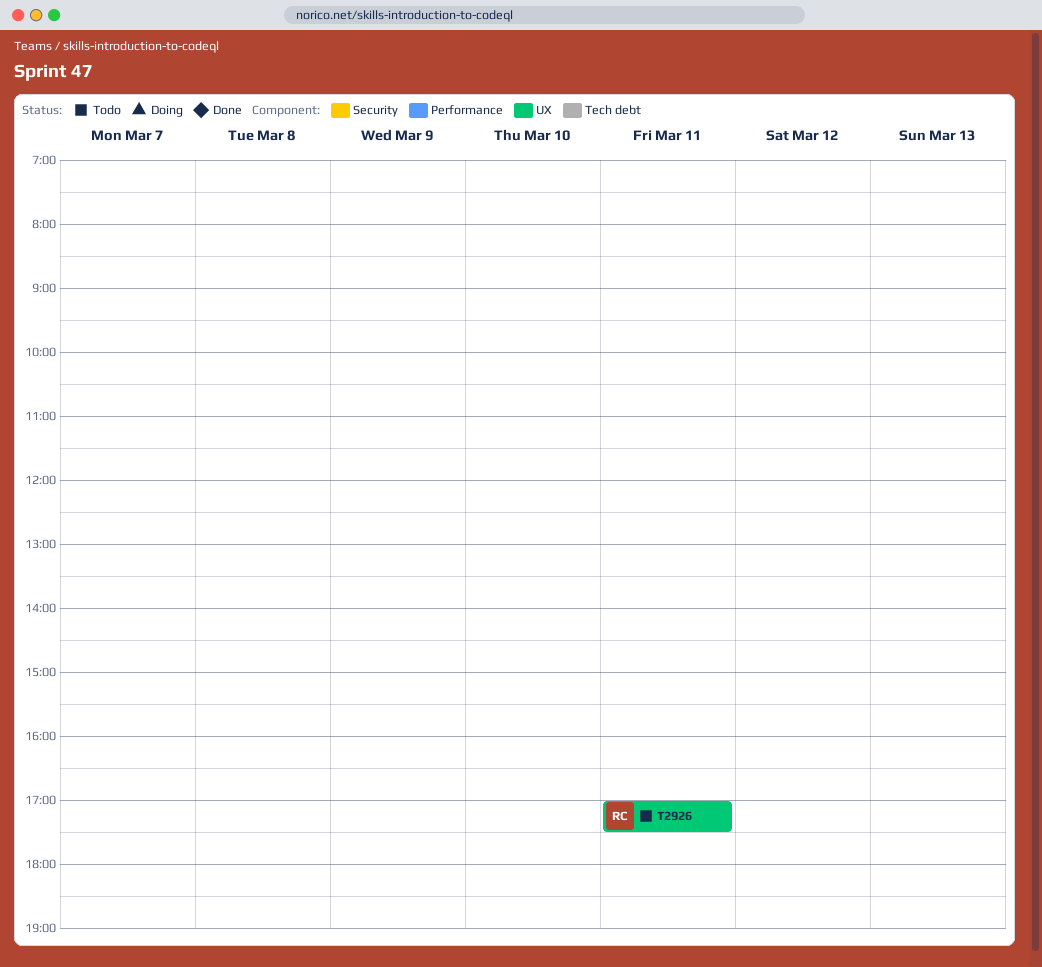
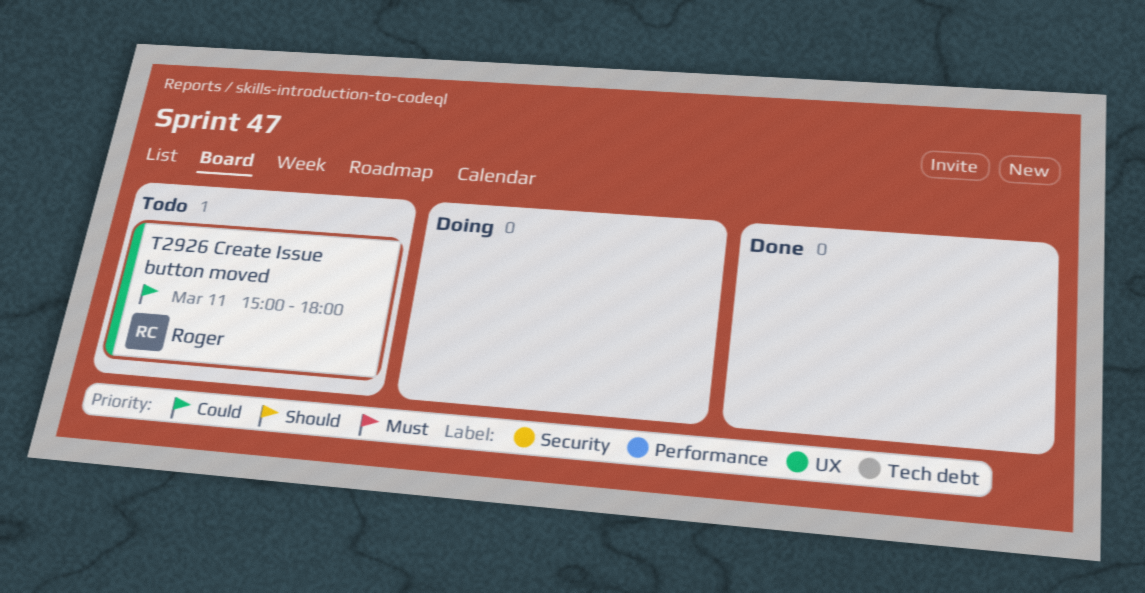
T2926, begins: 17:00 -> 15:00
T2926, ends: 17:30 -> 18:00

